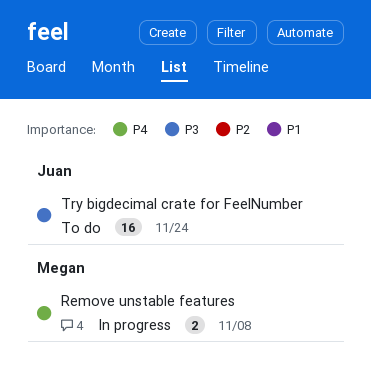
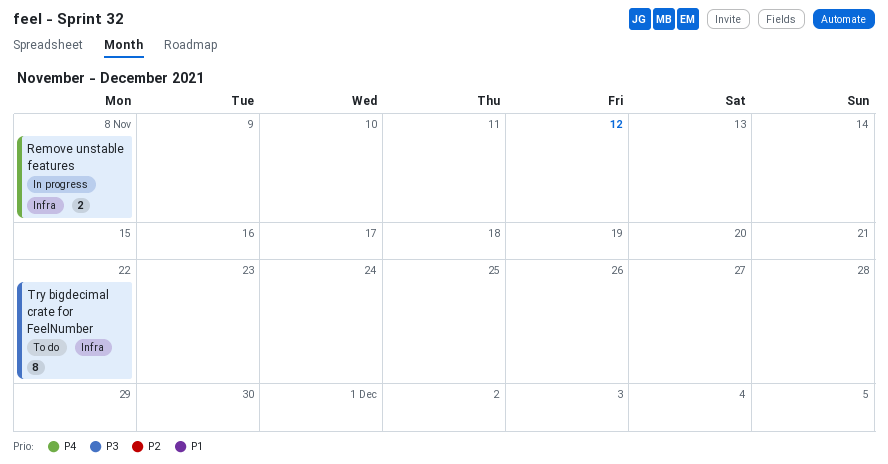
Try bigdecimal crate for FeelNumber, estimate: 16 -> 8
Try bigdecimal crate for FeelNumber, due: Nov 24 -> Nov 22

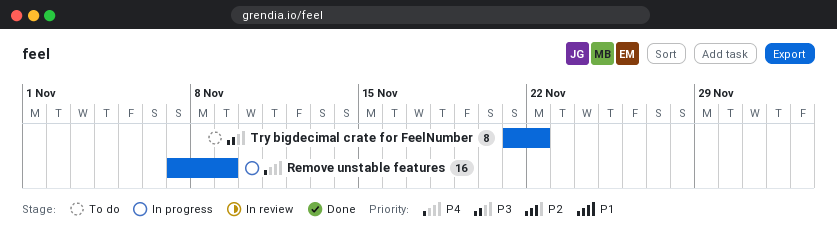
Remove unstable features, estimate: 2 -> 16
Remove unstable features, due: Nov 8 -> Nov 9

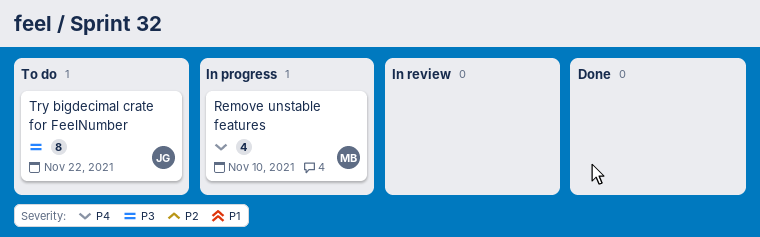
Remove unstable features, estimate: 16 -> 4
Remove unstable features, due: Nov 9 -> Nov 10

